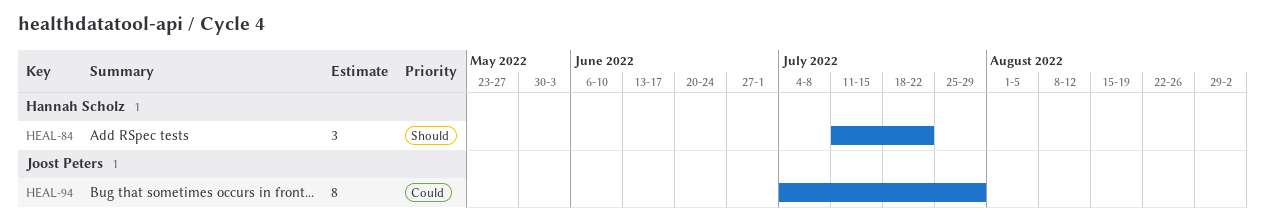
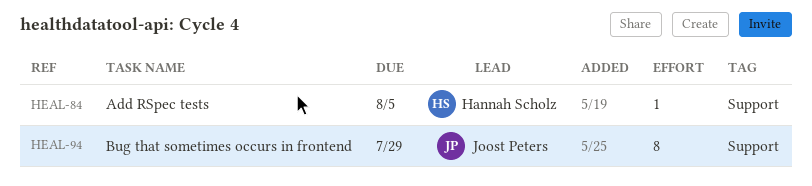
HEAL-84, estimate: 3 -> 1
HEAL-84, due: Jul 22 -> Aug 5

